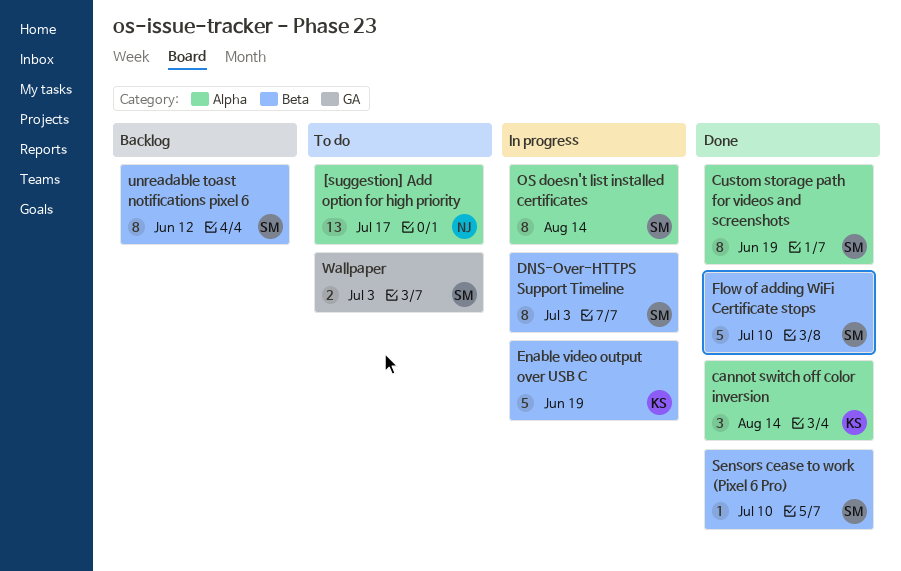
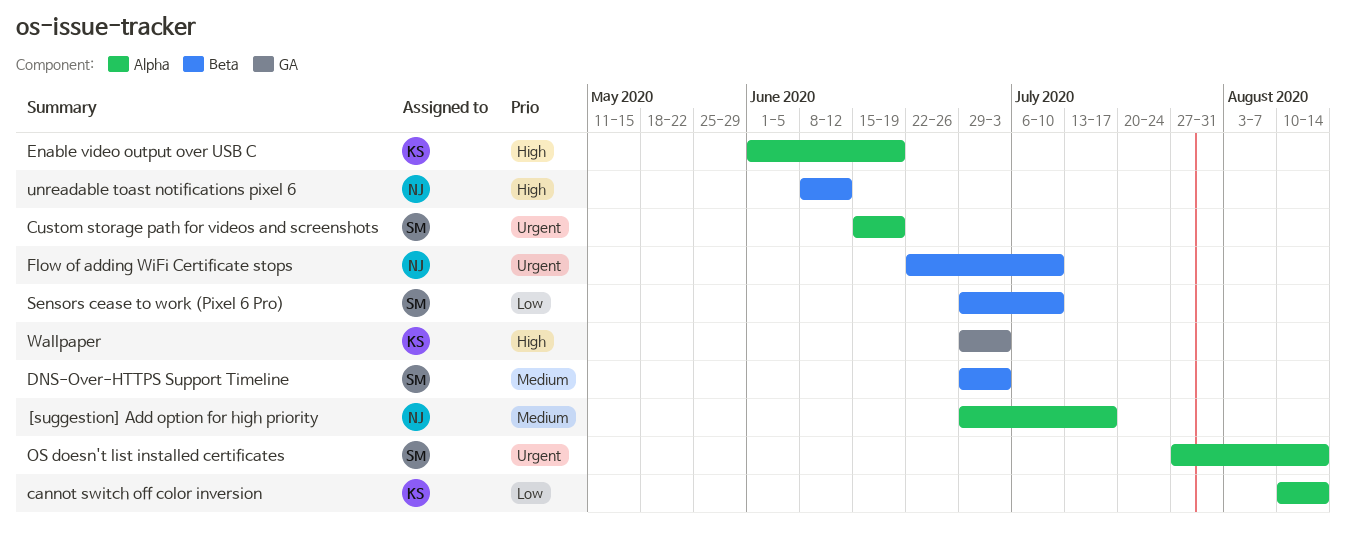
Enable video output over USB C, label: Beta -> Alpha
Flow of adding WiFi Certificate stops, owner: SM -> NJ
unreadable toast notifications pixel 6, owner: SM -> NJ
Wallpaper, owner: SM -> KS

